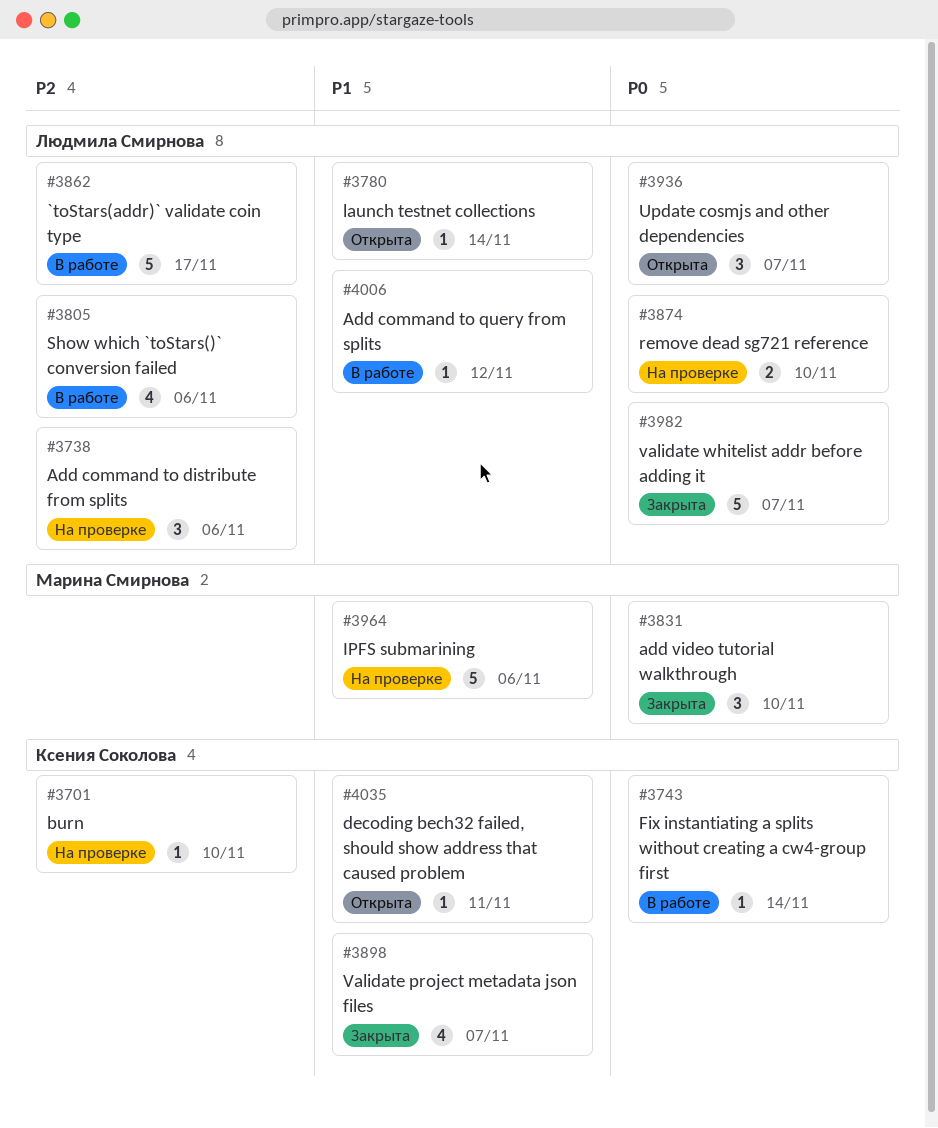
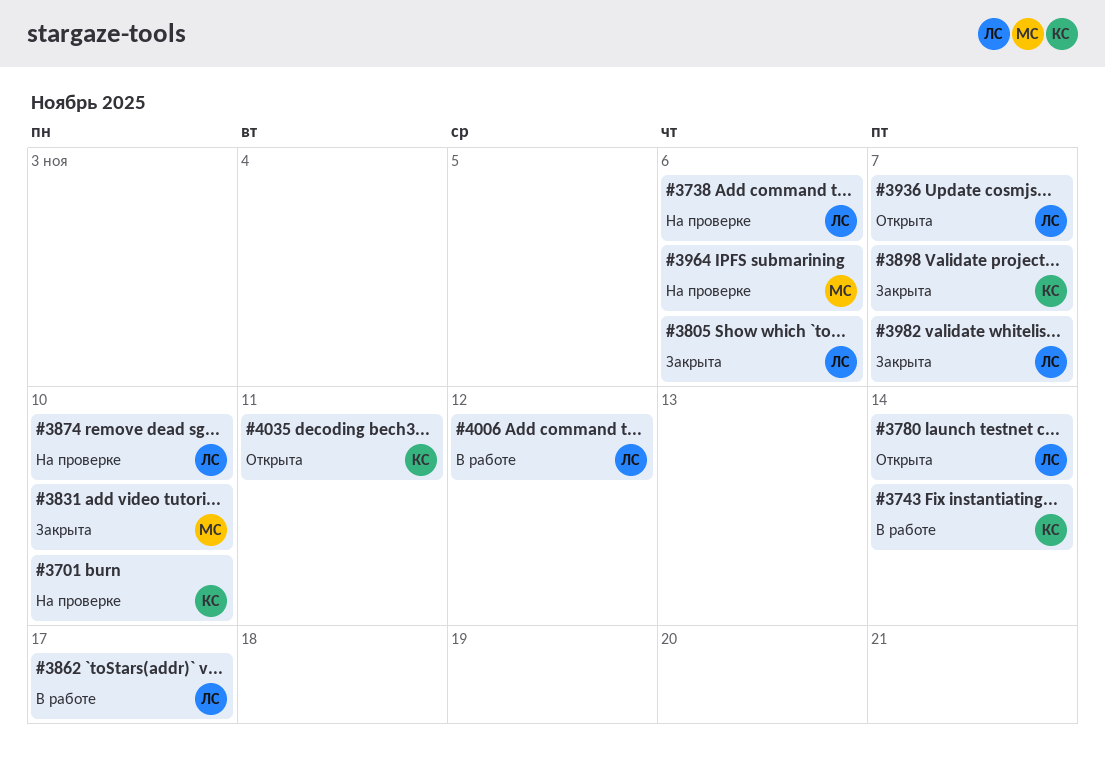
#3805, status: В работе -> Закрыта

